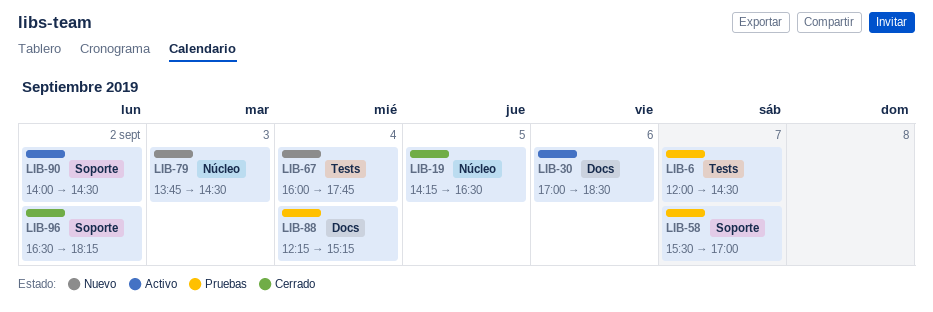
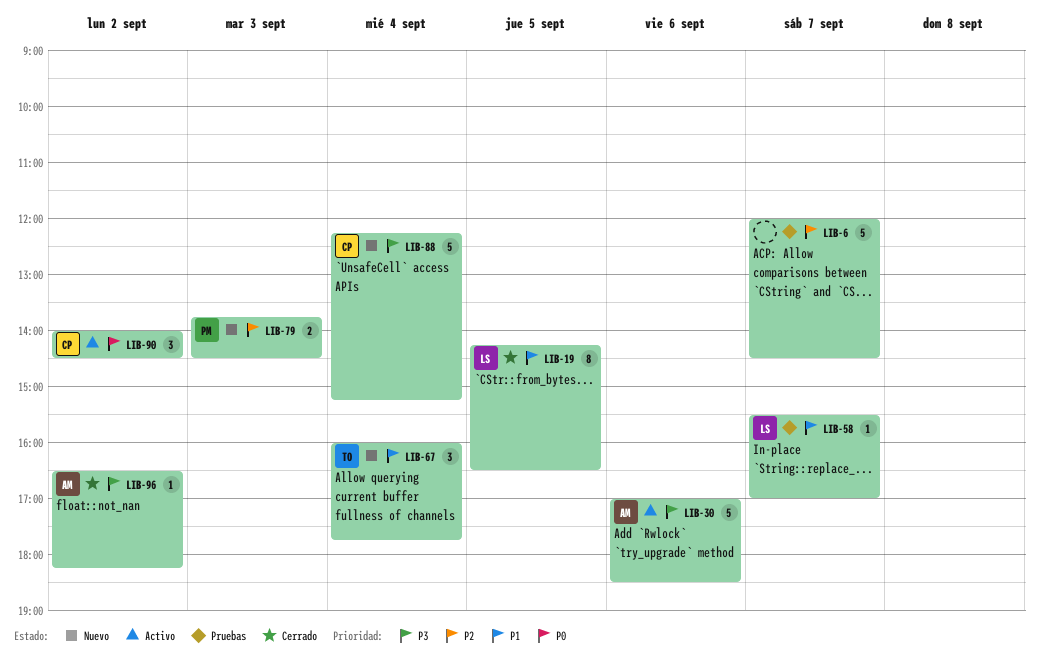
LIB-88, status: Pruebas -> Nuevo

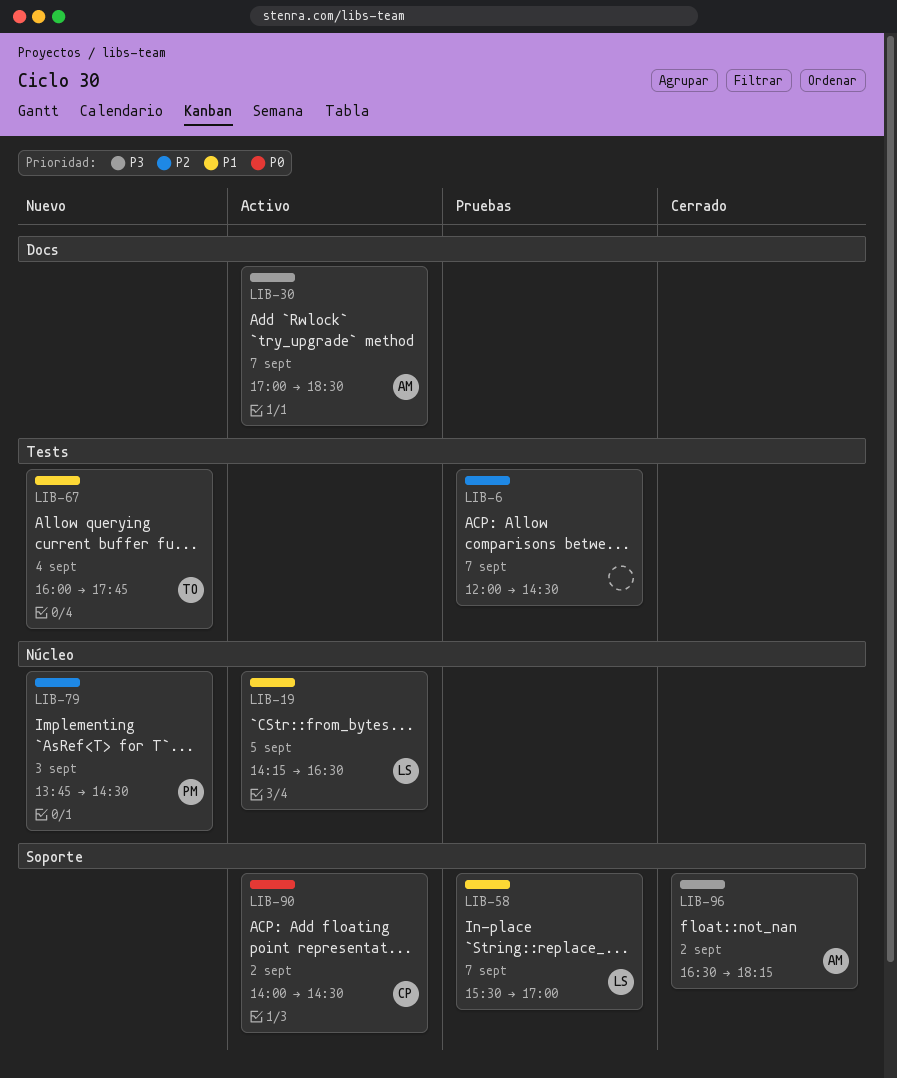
LIB-19, status: Cerrado -> Activo
LIB-30, day: Sep 6 -> Sep 7
LIB-88: present -> none

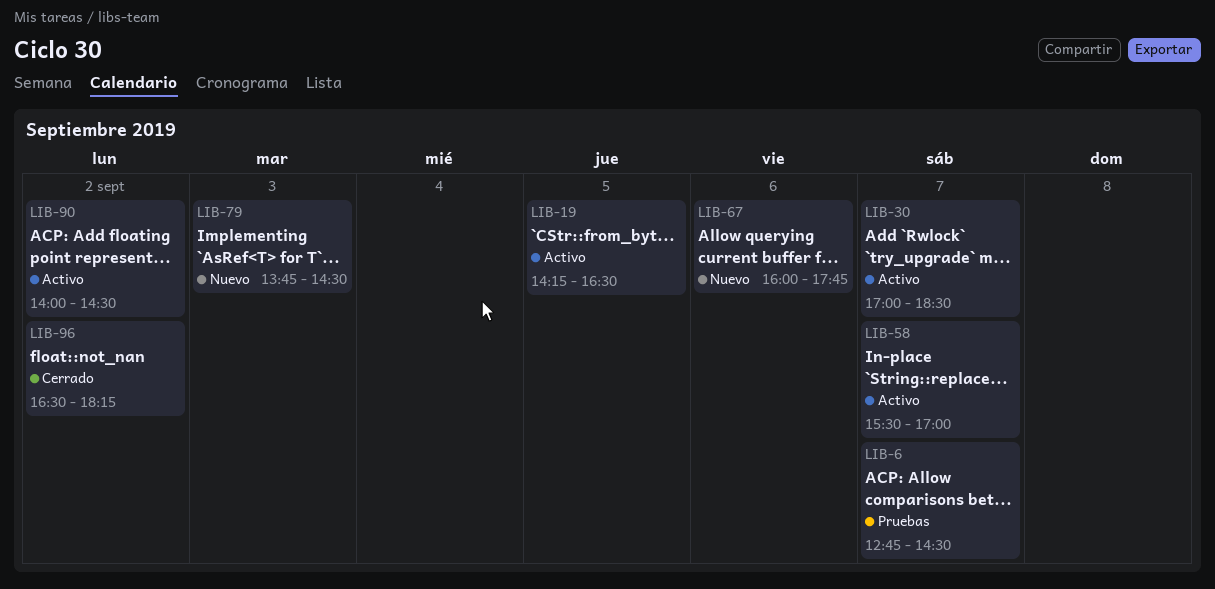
LIB-6, begins: 12:00 -> 12:45
LIB-58, status: Pruebas -> Activo
LIB-67, day: Sep 4 -> Sep 6

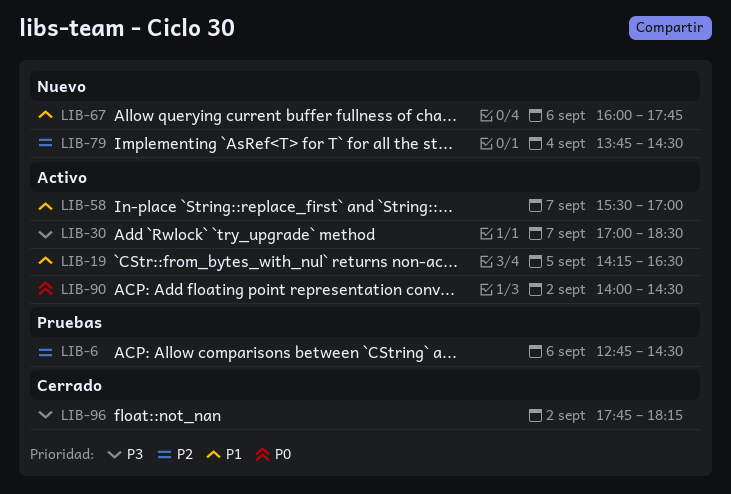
LIB-6, day: Sep 7 -> Sep 6
LIB-79, day: Sep 3 -> Sep 4
LIB-96, begins: 16:30 -> 17:45

